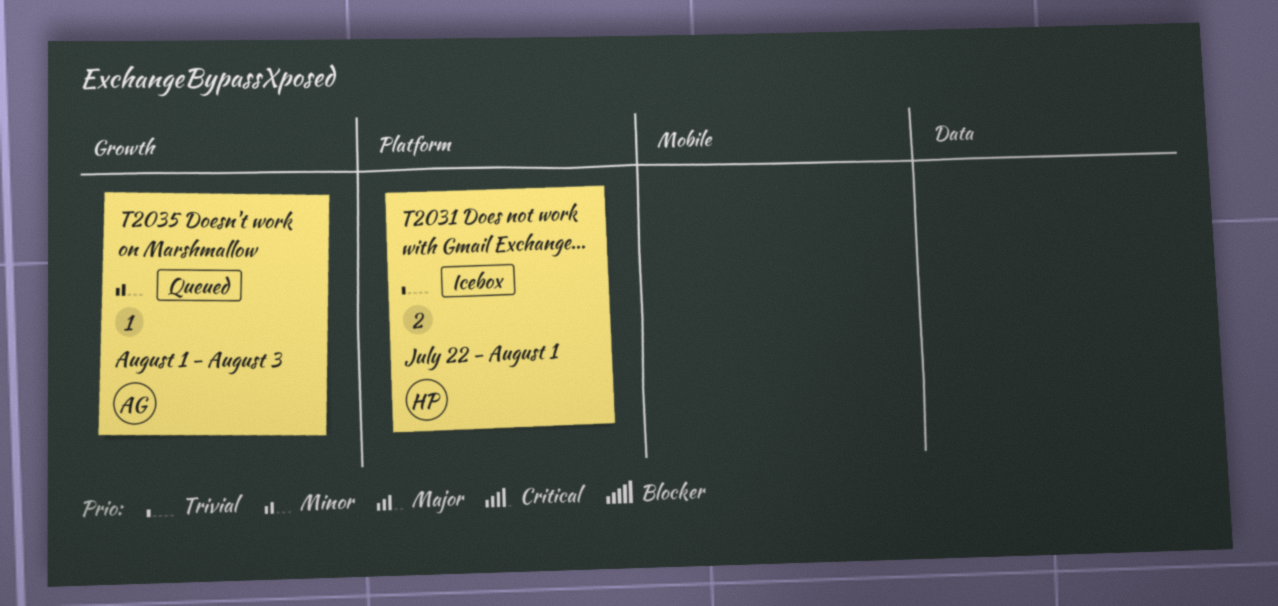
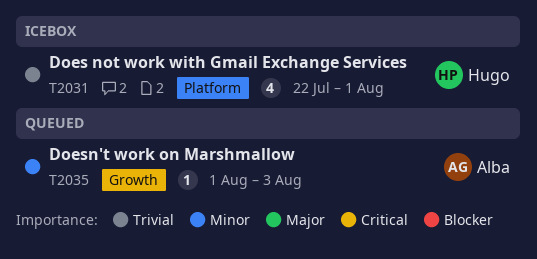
T2031, estimate: 2 -> 4

